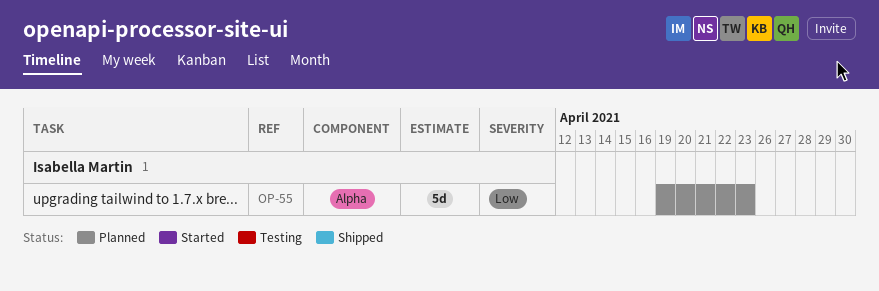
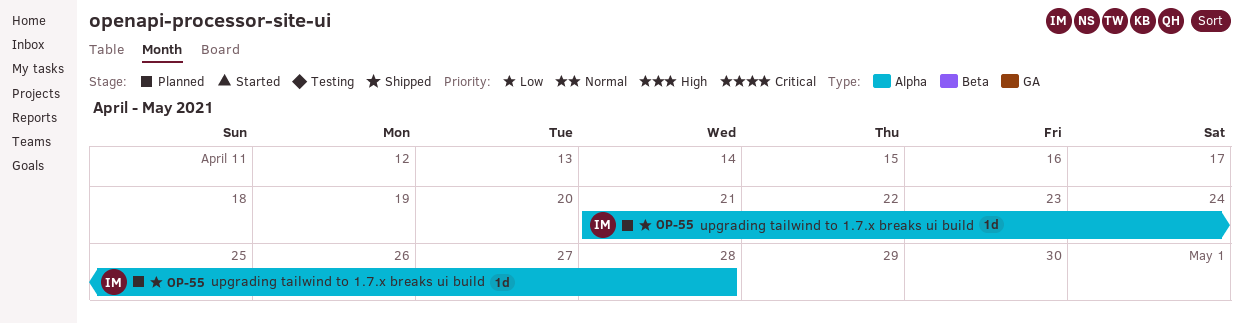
OP-55, estimate: 5d -> 1d
OP-55, start: Apr 19 -> Apr 21
OP-55, due: Apr 23 -> Apr 28

